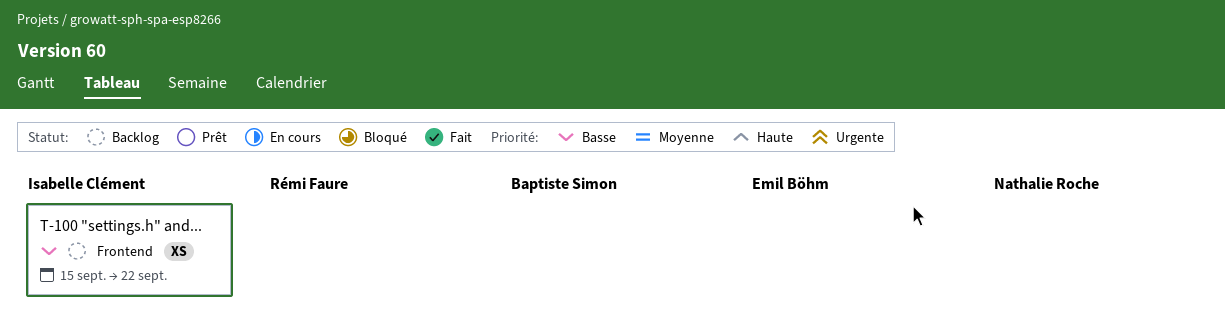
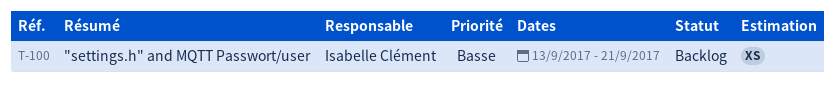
T-100, start: Sep 15 -> Sep 13
T-100, due: Sep 22 -> Sep 21

